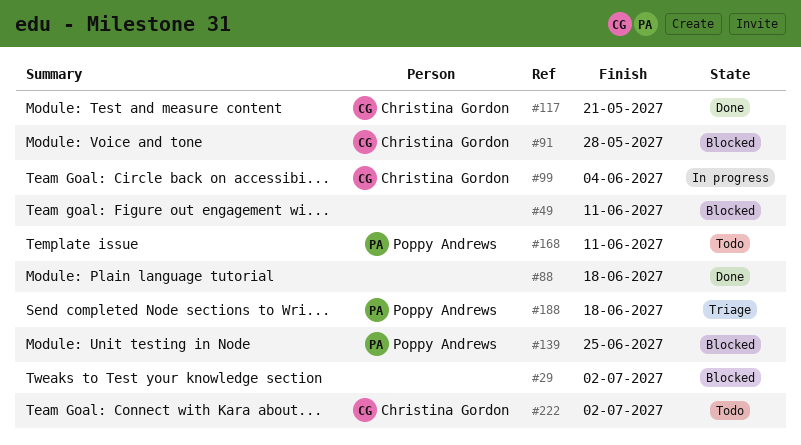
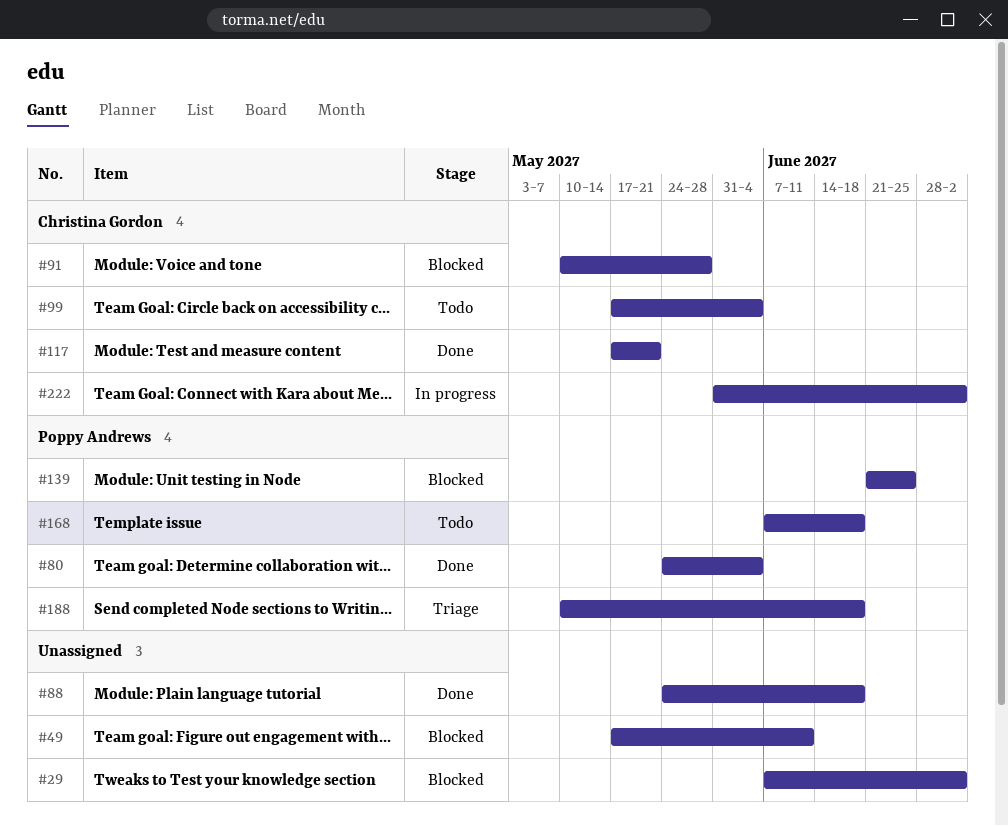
#80: none -> present
#99, status: In progress -> Todo
#168, due: Jun 11 -> Jun 18
#222, status: Todo -> In progress

